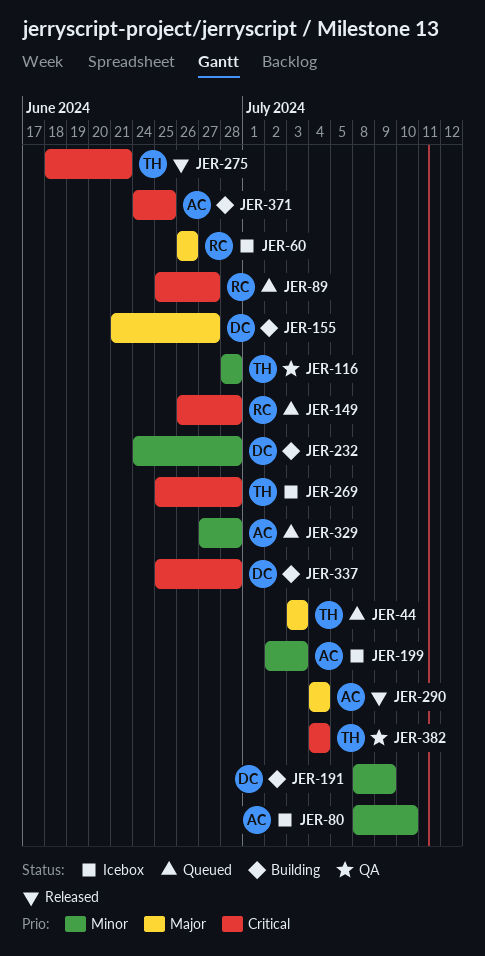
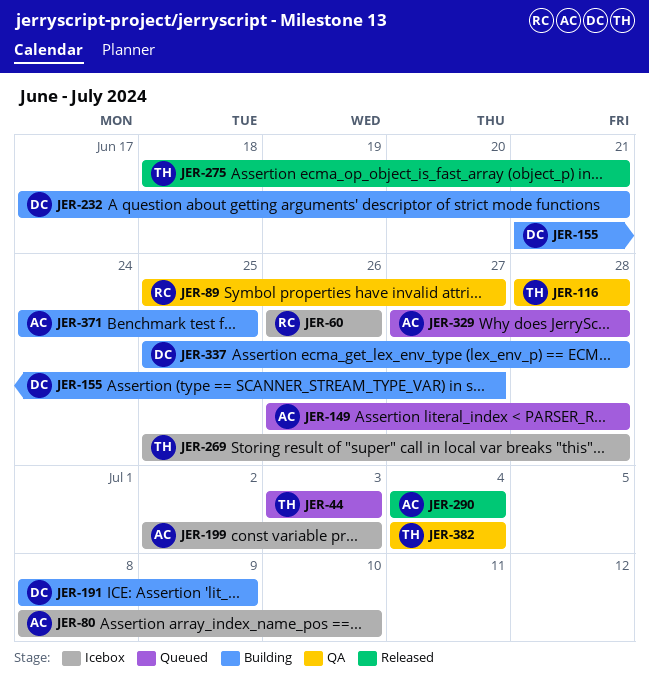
JER-89, status: Queued -> QA
JER-149, owner: RC -> AC
JER-232, start: Jun 24 -> Jun 17
JER-232, due: Jun 28 -> Jun 21

